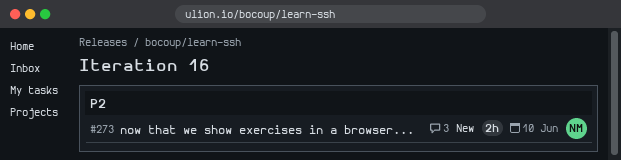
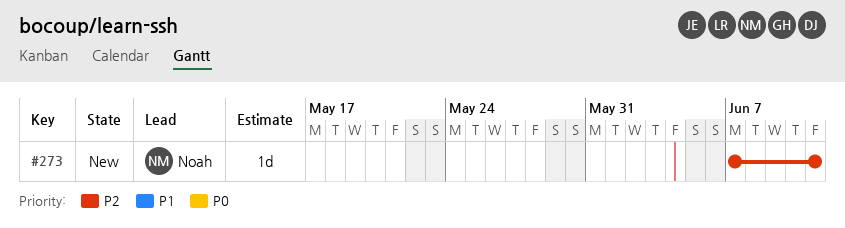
#273, estimate: 2h -> 1d
#273, due: Jun 10 -> Jun 11

